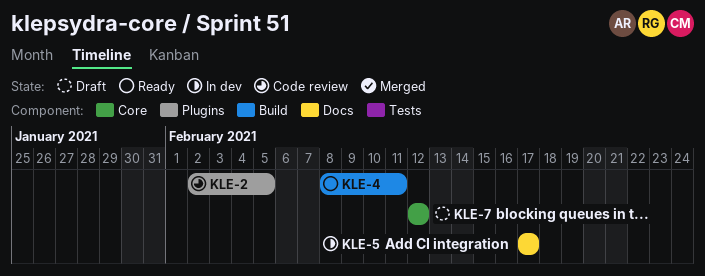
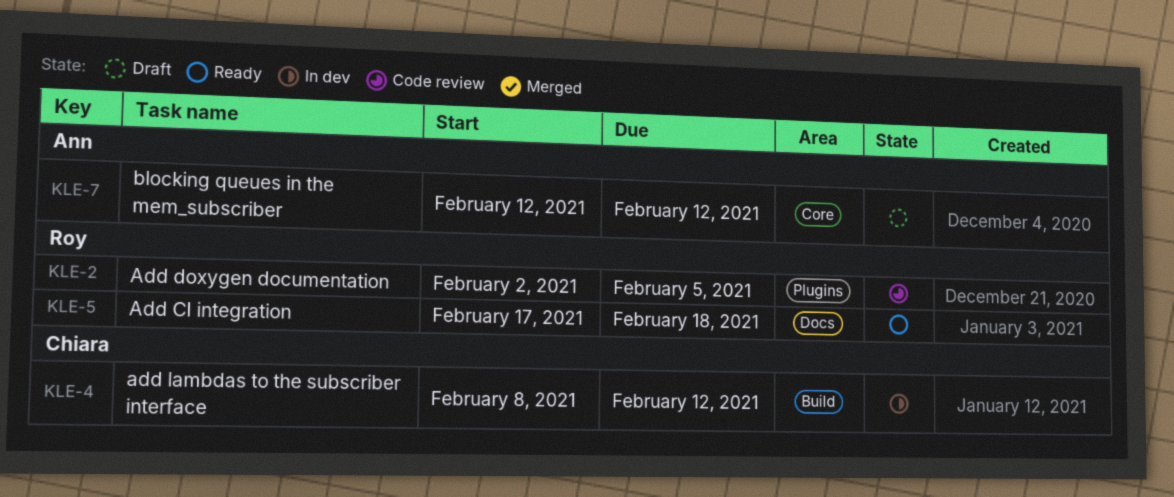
KLE-4, status: Ready -> In dev
KLE-4, due: Feb 11 -> Feb 12
KLE-5, status: In dev -> Ready
KLE-5, due: Feb 17 -> Feb 18

